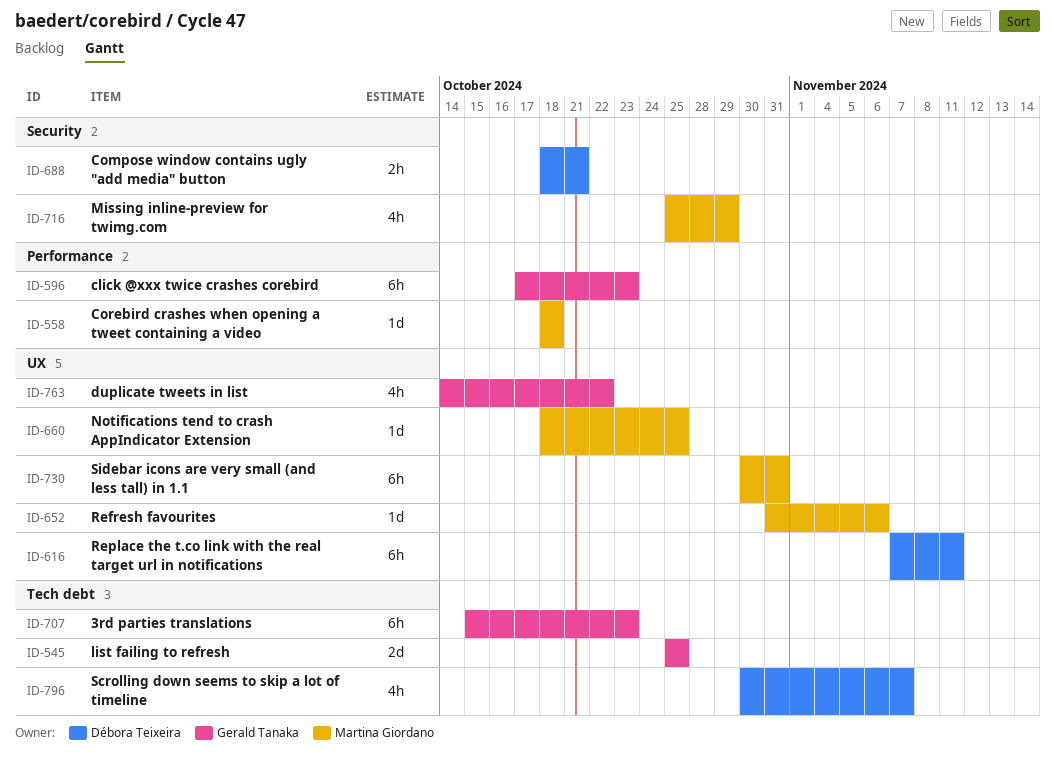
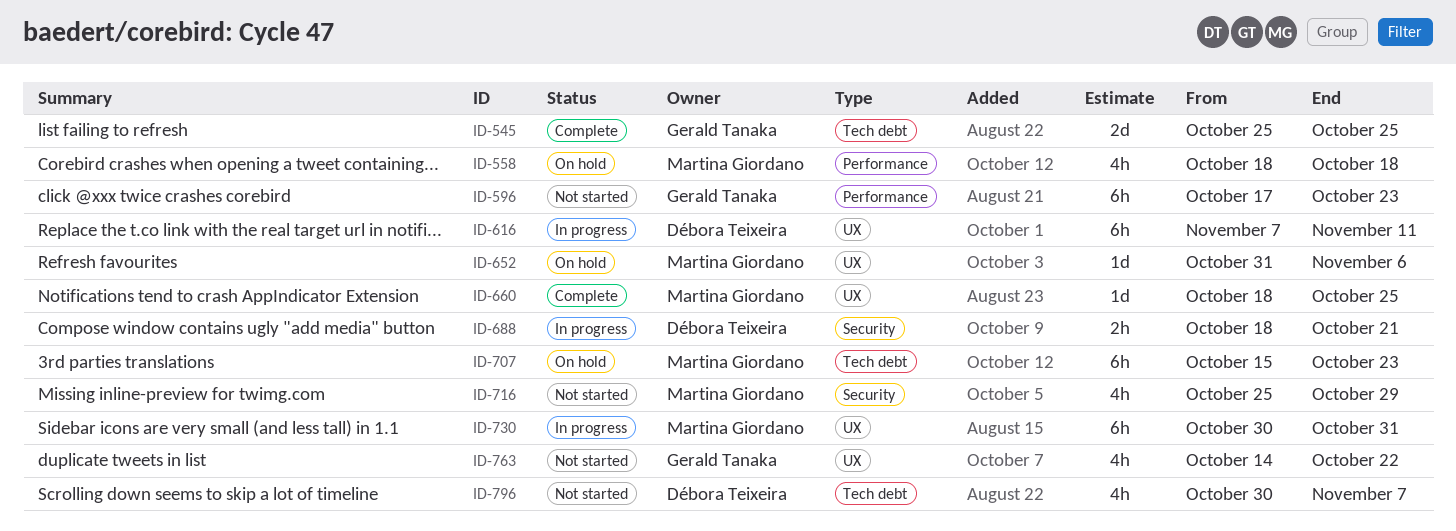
ID-558, estimate: 1d -> 4h
ID-707, owner: Gerald Tanaka -> Martina Giordano

